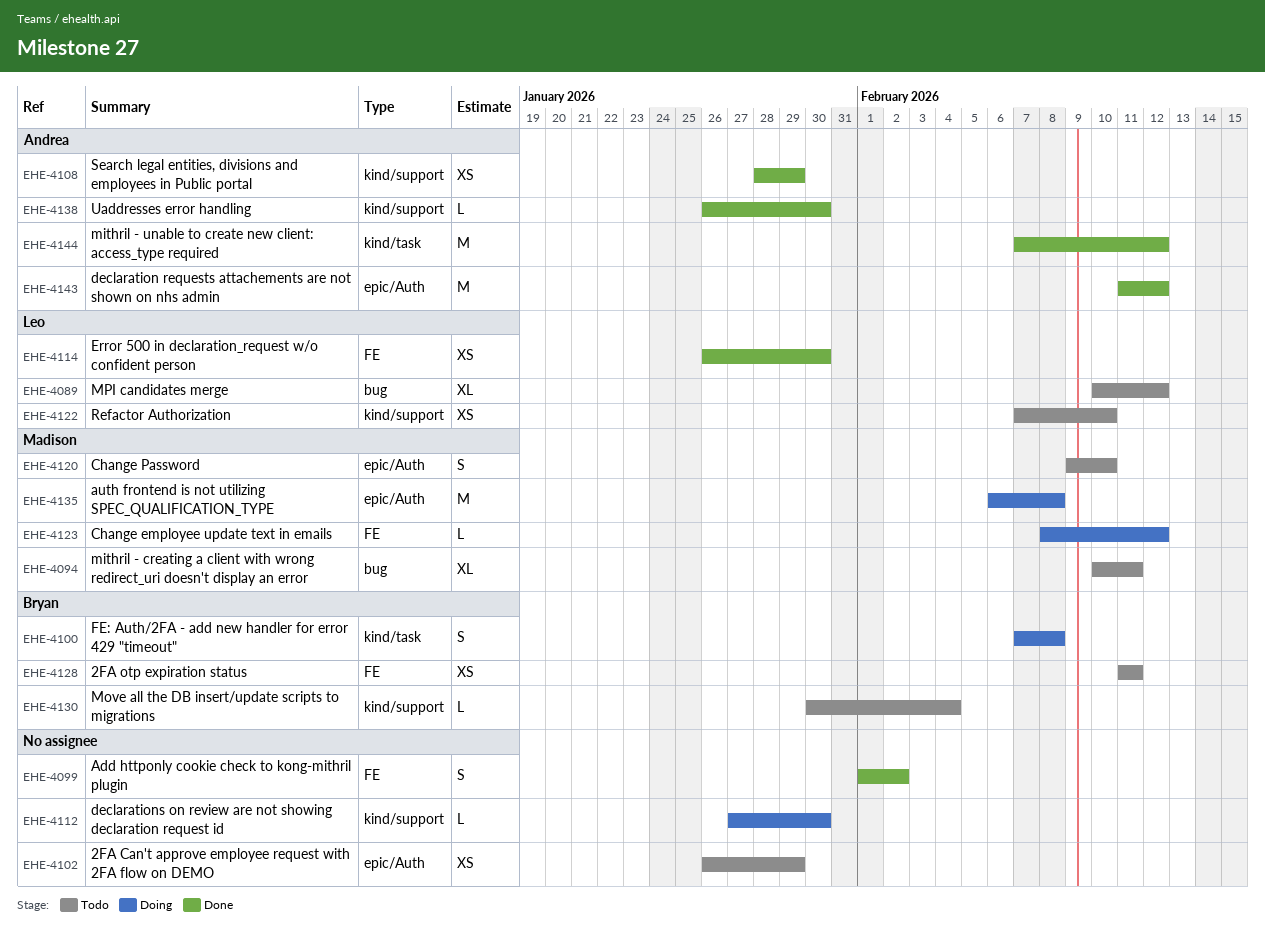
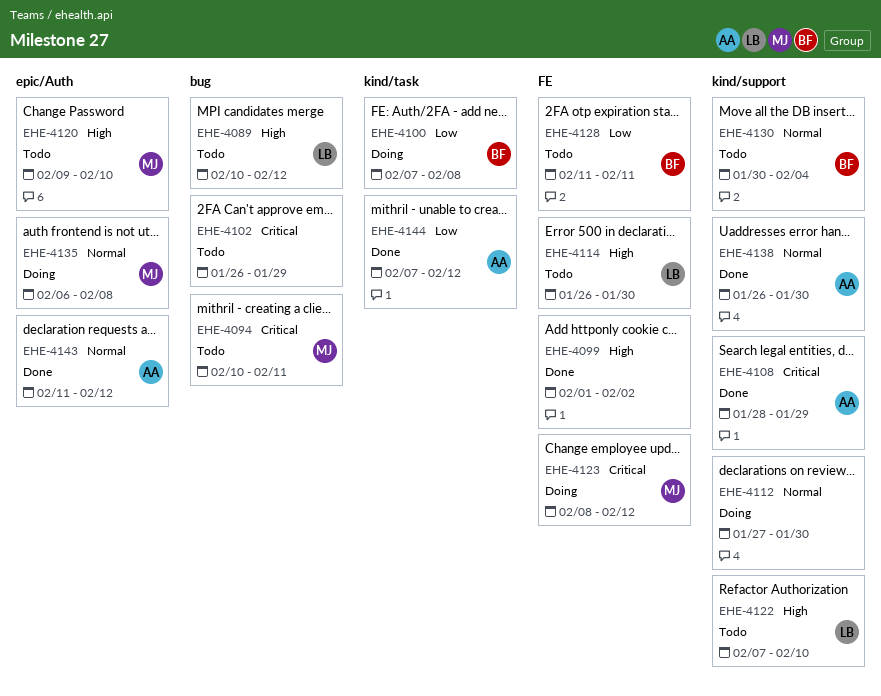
EHE-4102, label: epic/Auth -> bug
EHE-4114, status: Done -> Todo

